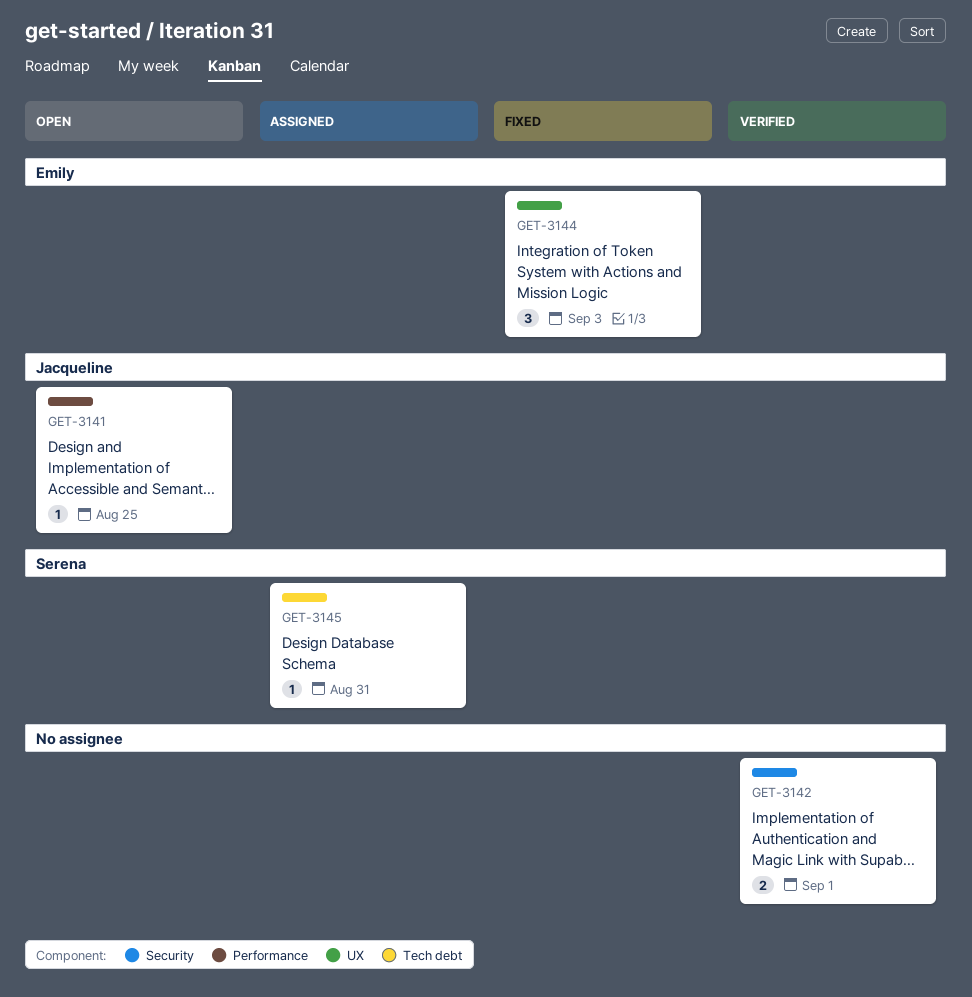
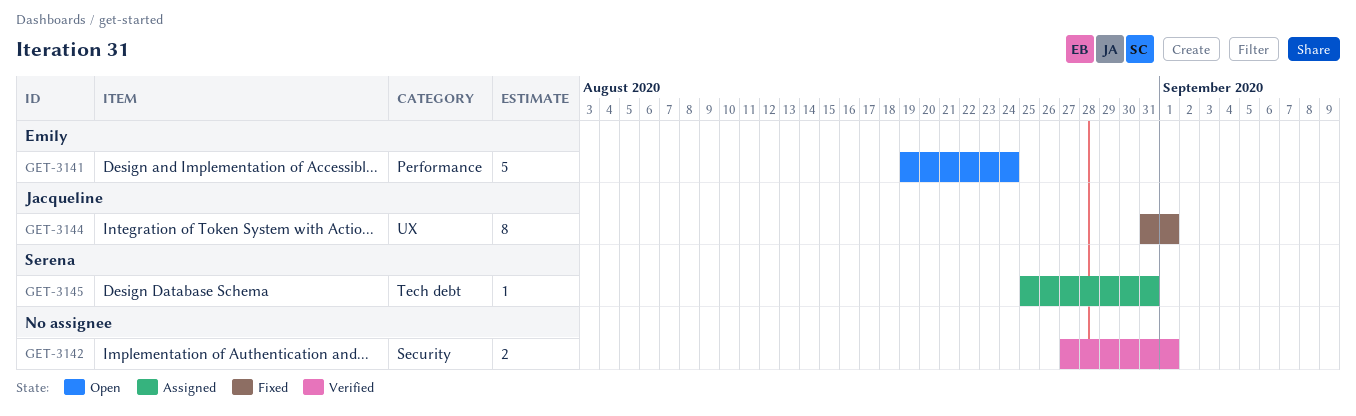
GET-3141, owner: Jacqueline -> Emily
GET-3141, estimate: 1 -> 5
GET-3141, due: Aug 25 -> Aug 24
GET-3144, owner: Emily -> Jacqueline
GET-3144, estimate: 3 -> 8
GET-3144, due: Sep 3 -> Sep 1

